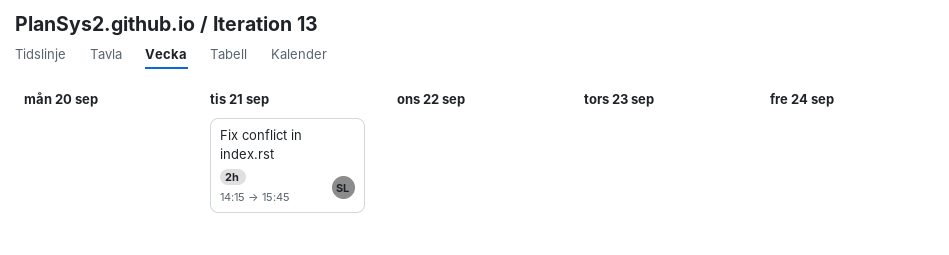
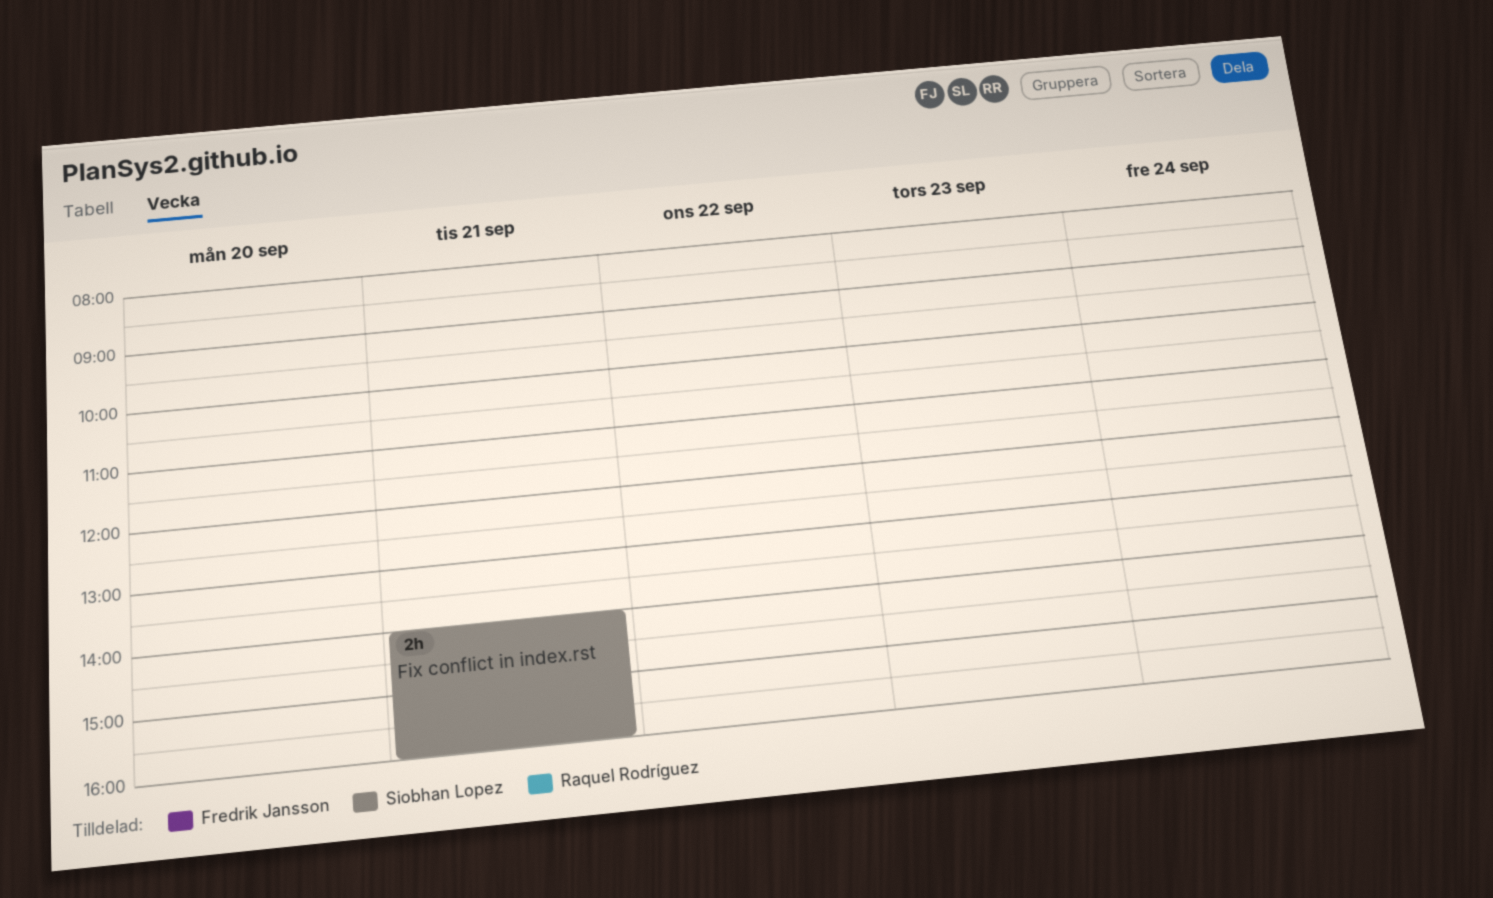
Fix conflict in index.rst, begins: 14:15 -> 14:00
Fix conflict in index.rst, ends: 15:45 -> 16:00

